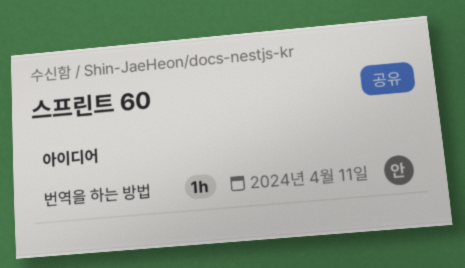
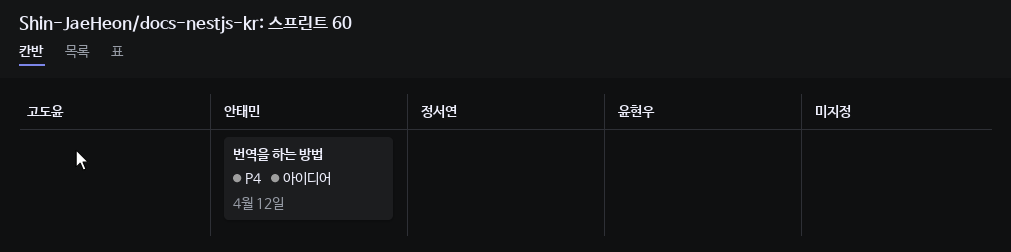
번역을 하는 방법, due: Apr 11 -> Apr 12

